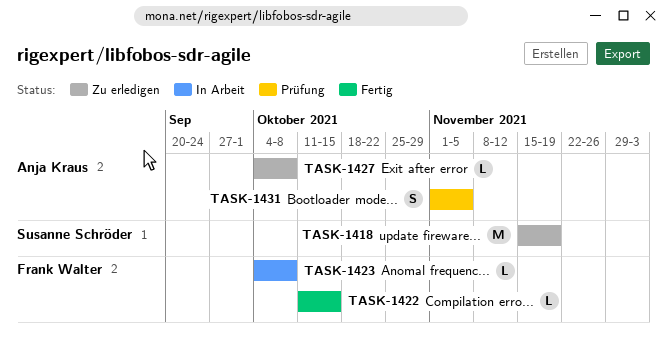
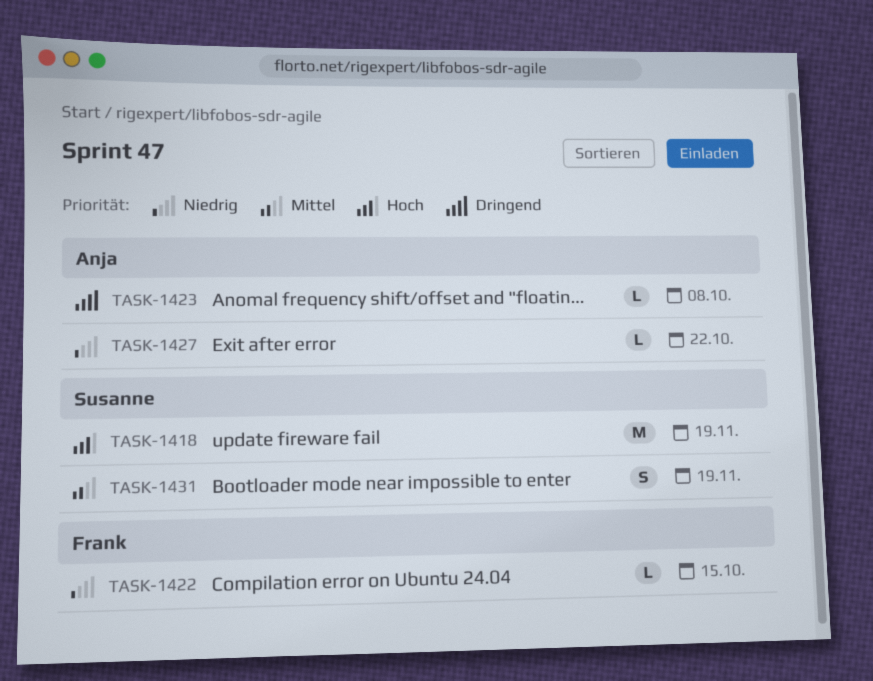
TASK-1423, owner: Frank Walter -> Anja Kraus
TASK-1427, due: Oct 8 -> Oct 22
TASK-1431, owner: Anja Kraus -> Susanne Schröder
TASK-1431, due: Nov 5 -> Nov 19

